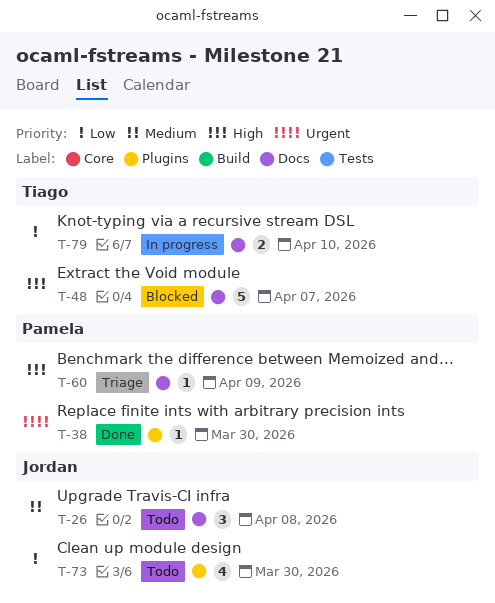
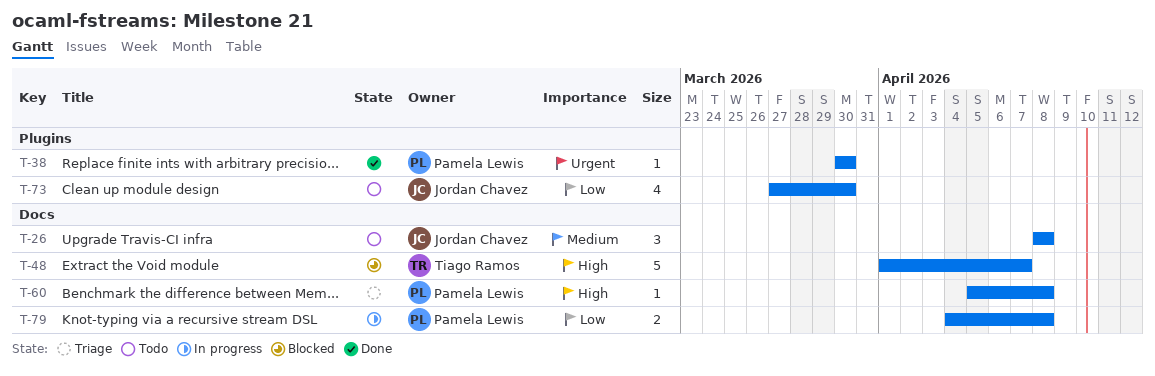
T-60, due: Apr 9 -> Apr 8
T-79, owner: Tiago Ramos -> Pamela Lewis
T-79, due: Apr 10 -> Apr 8

